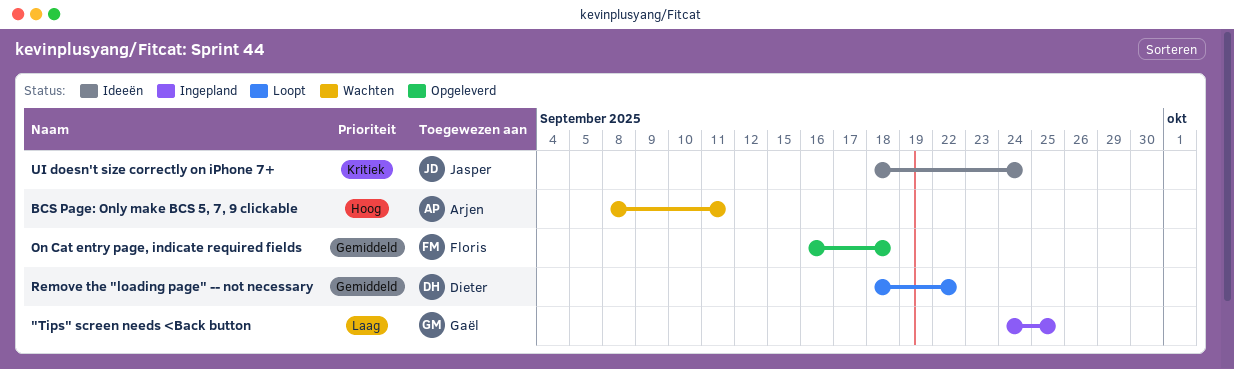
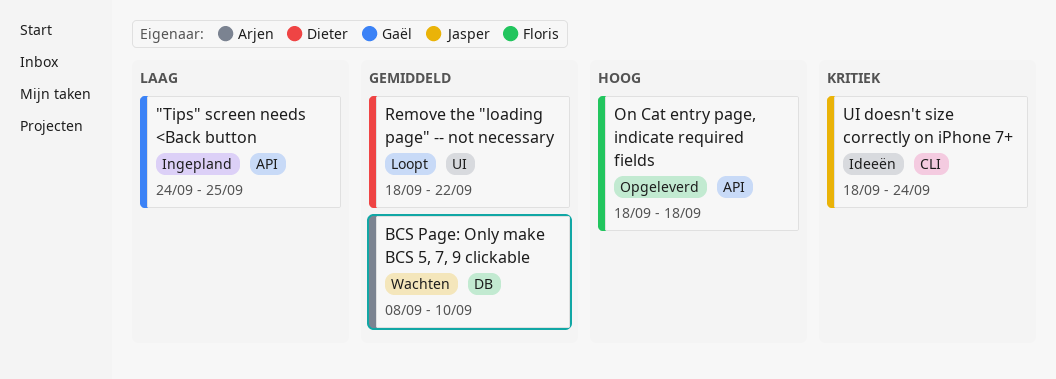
BCS Page: Only make BCS 5, 7, 9 clickable, priority: Hoog -> Gemiddeld
BCS Page: Only make BCS 5, 7, 9 clickable, due: Sep 11 -> Sep 10
On Cat entry page, indicate required fields, priority: Gemiddeld -> Hoog
On Cat entry page, indicate required fields, start: Sep 16 -> Sep 18

